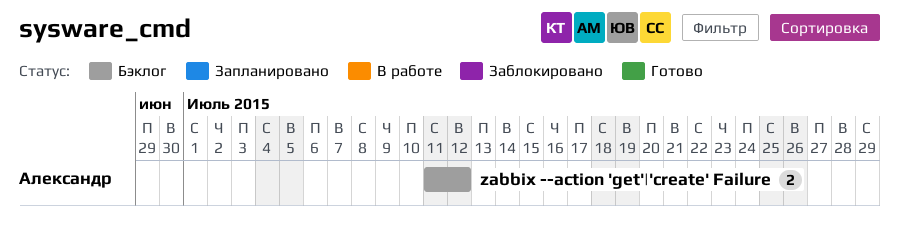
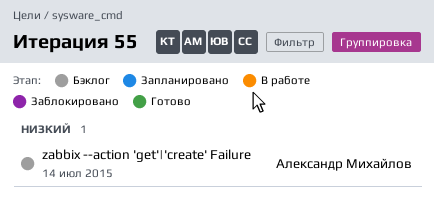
zabbix --action 'get'|'create' Failure, due: Jul 12 -> Jul 14

